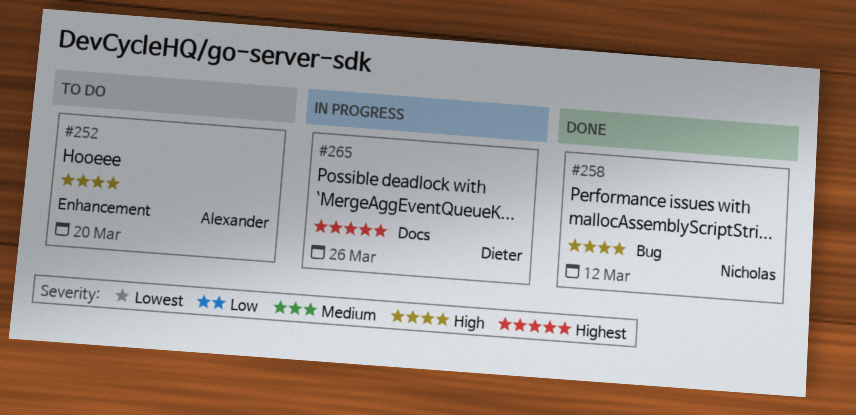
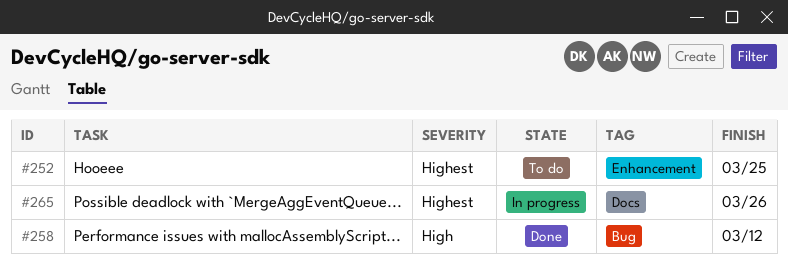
#252, priority: High -> Highest
#252, due: Mar 20 -> Mar 25

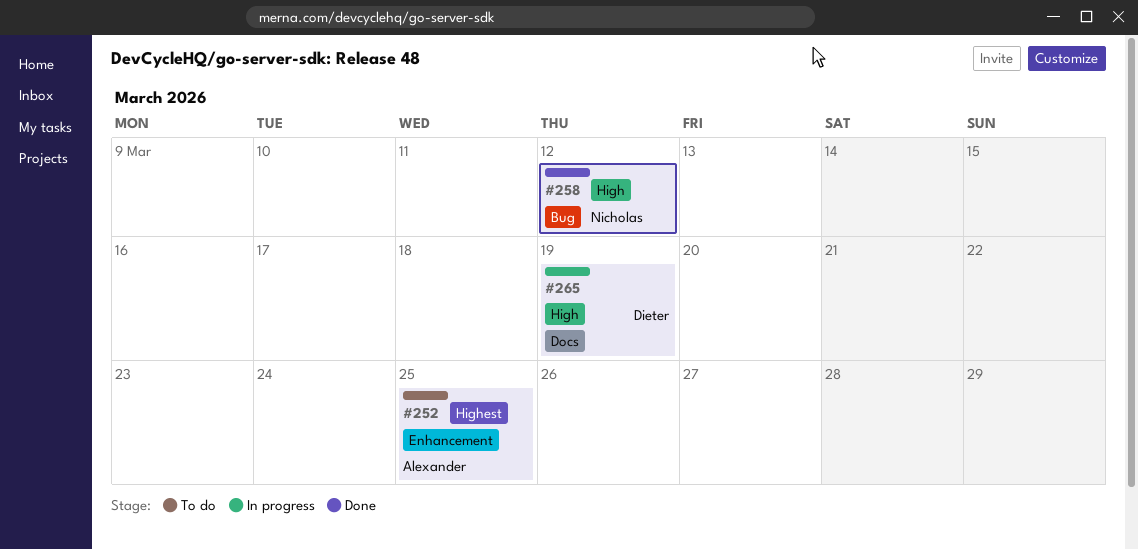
#265, priority: Highest -> High
#265, due: Mar 26 -> Mar 19

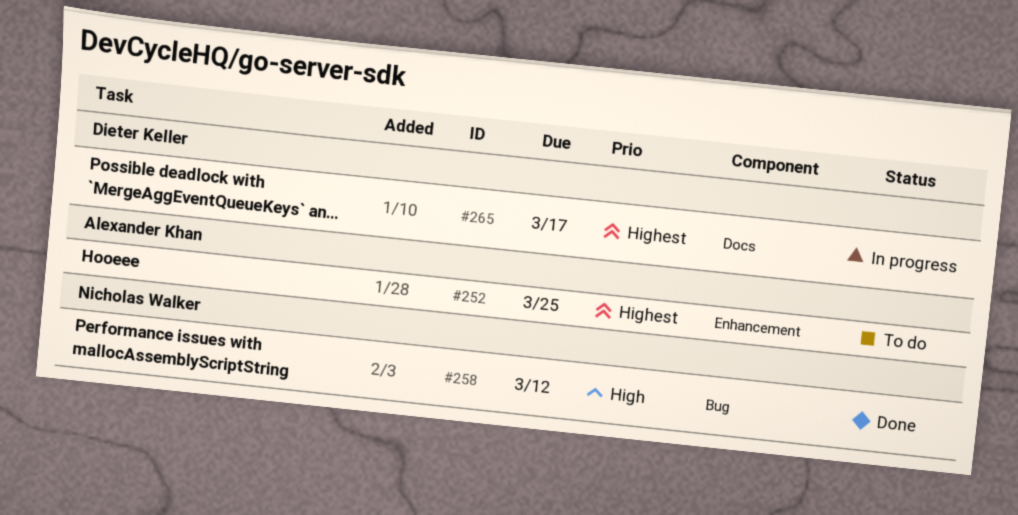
#265, priority: High -> Highest
#265, due: Mar 19 -> Mar 17

